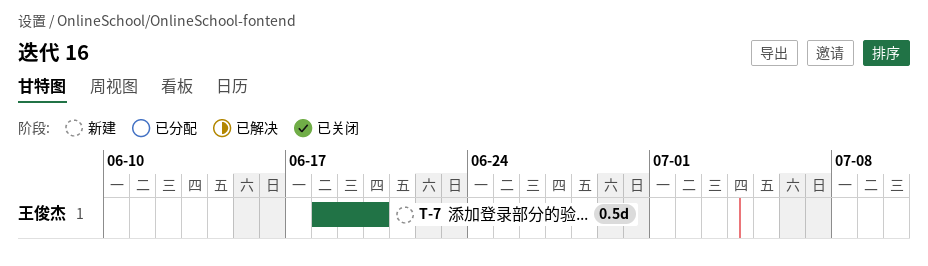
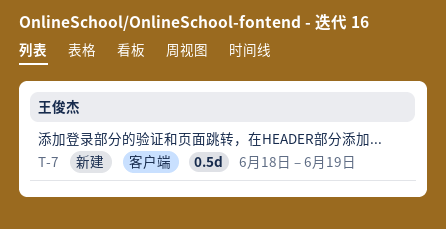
T-7, due: Jun 20 -> Jun 19

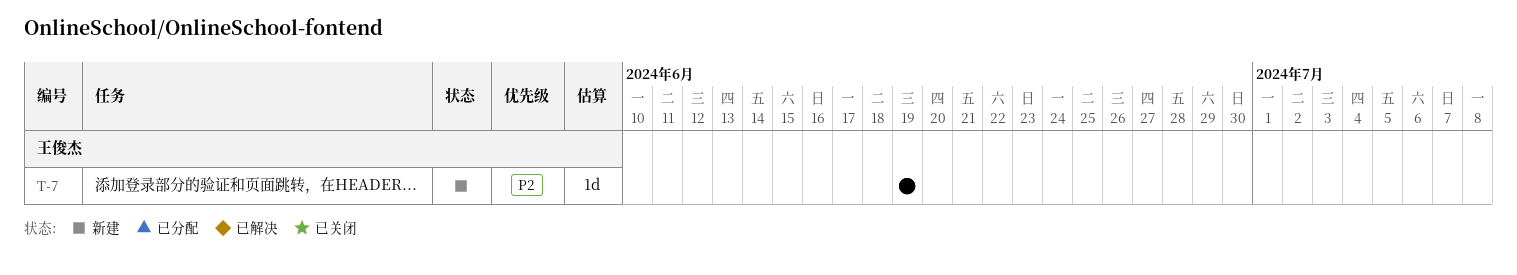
T-7, estimate: 0.5d -> 1d
T-7, start: Jun 18 -> Jun 19

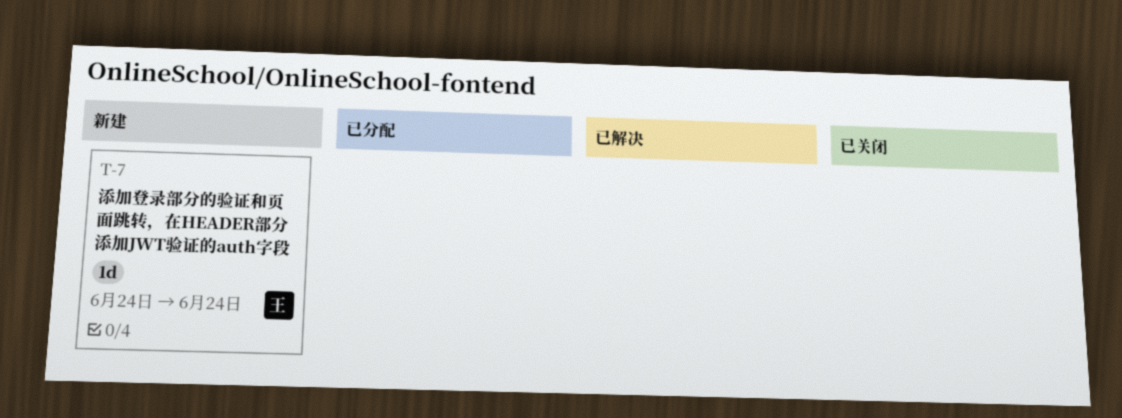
T-7, start: Jun 19 -> Jun 24
T-7, due: Jun 19 -> Jun 24

